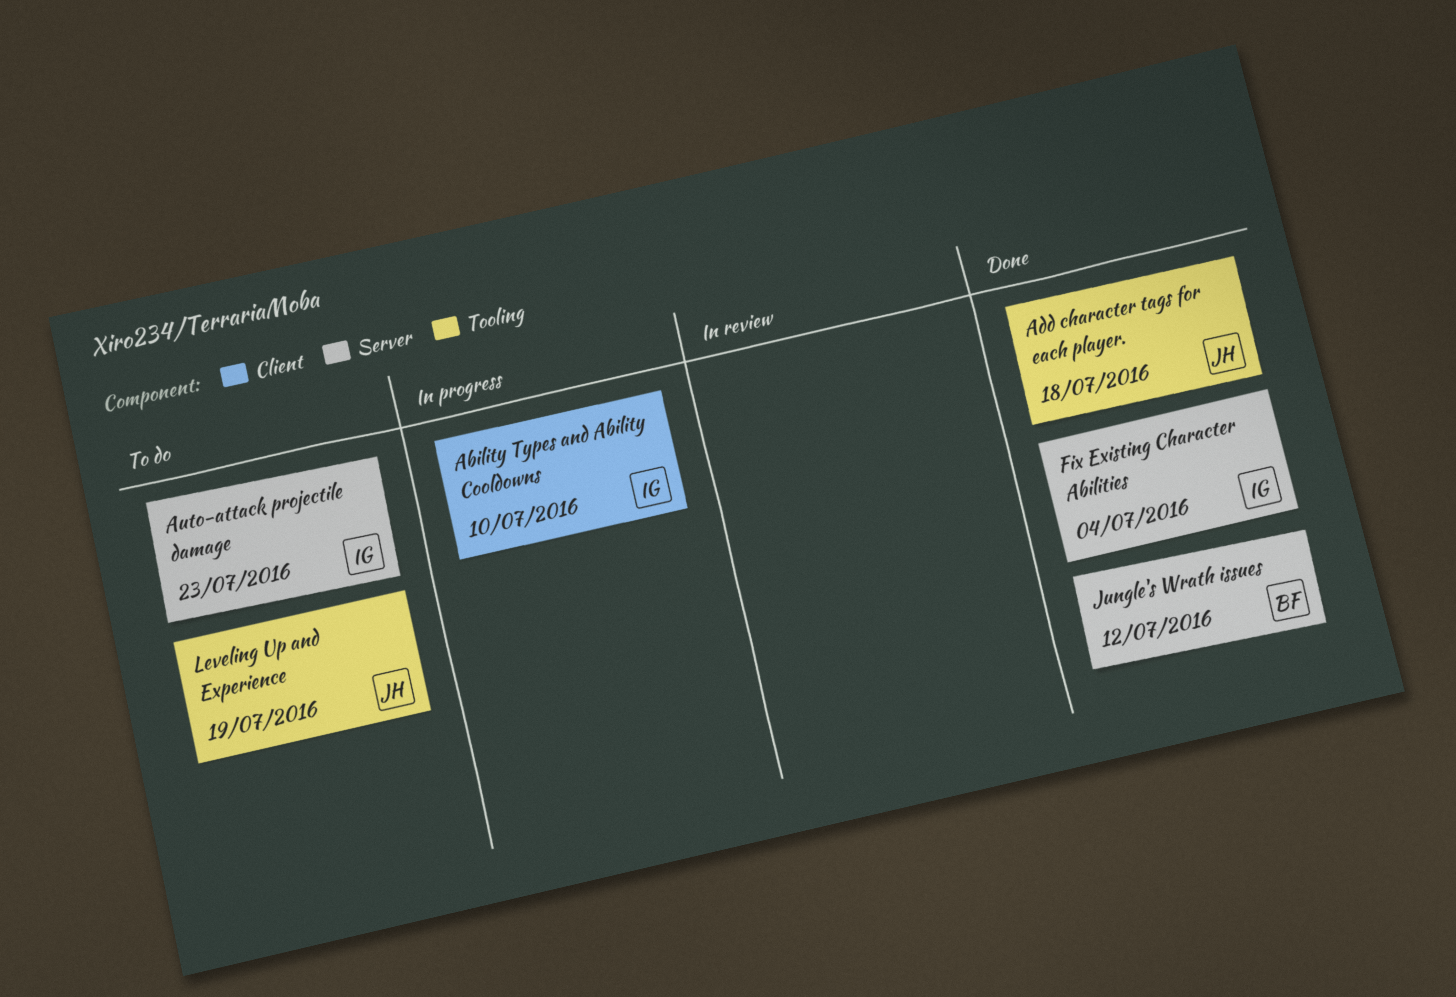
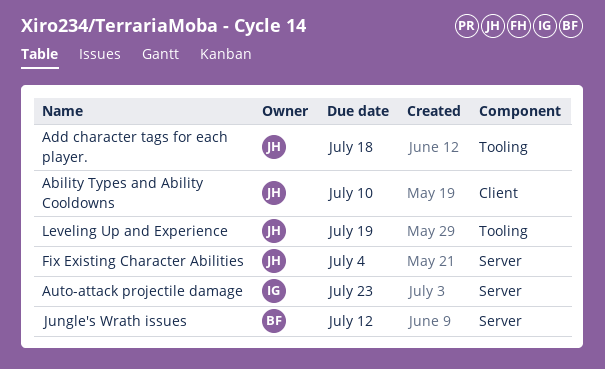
Ability Types and Ability Cooldowns, owner: IG -> JH
Fix Existing Character Abilities, owner: IG -> JH

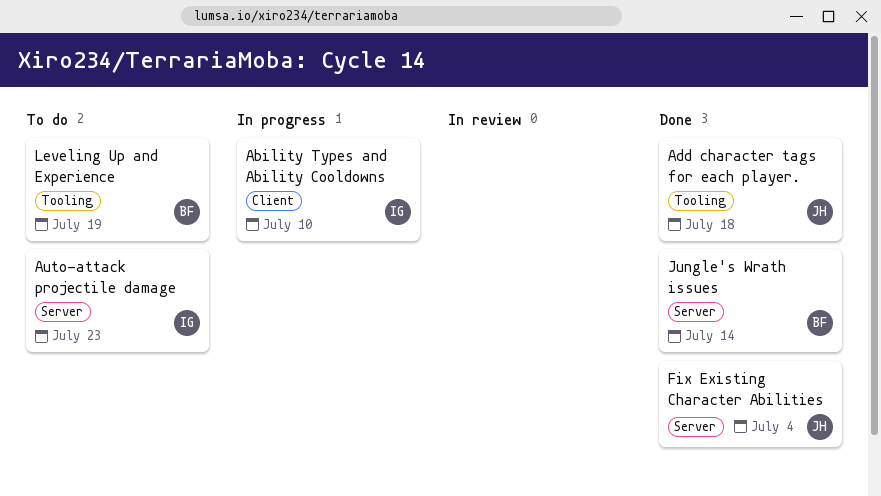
Ability Types and Ability Cooldowns, owner: JH -> IG
Jungle's Wrath issues, due: Jul 12 -> Jul 14
Leveling Up and Experience, owner: JH -> BF

